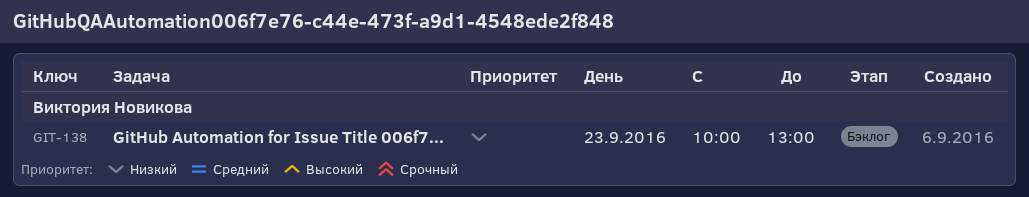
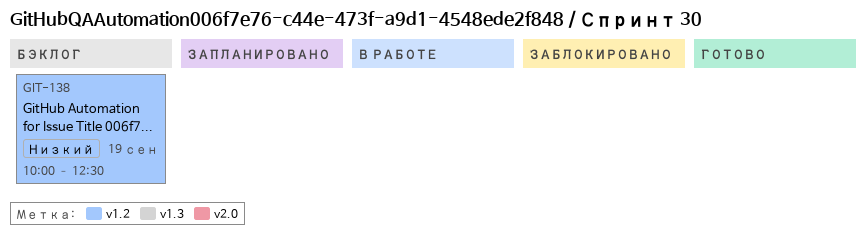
GIT-138, day: Sep 23 -> Sep 19
GIT-138, ends: 13:00 -> 12:30

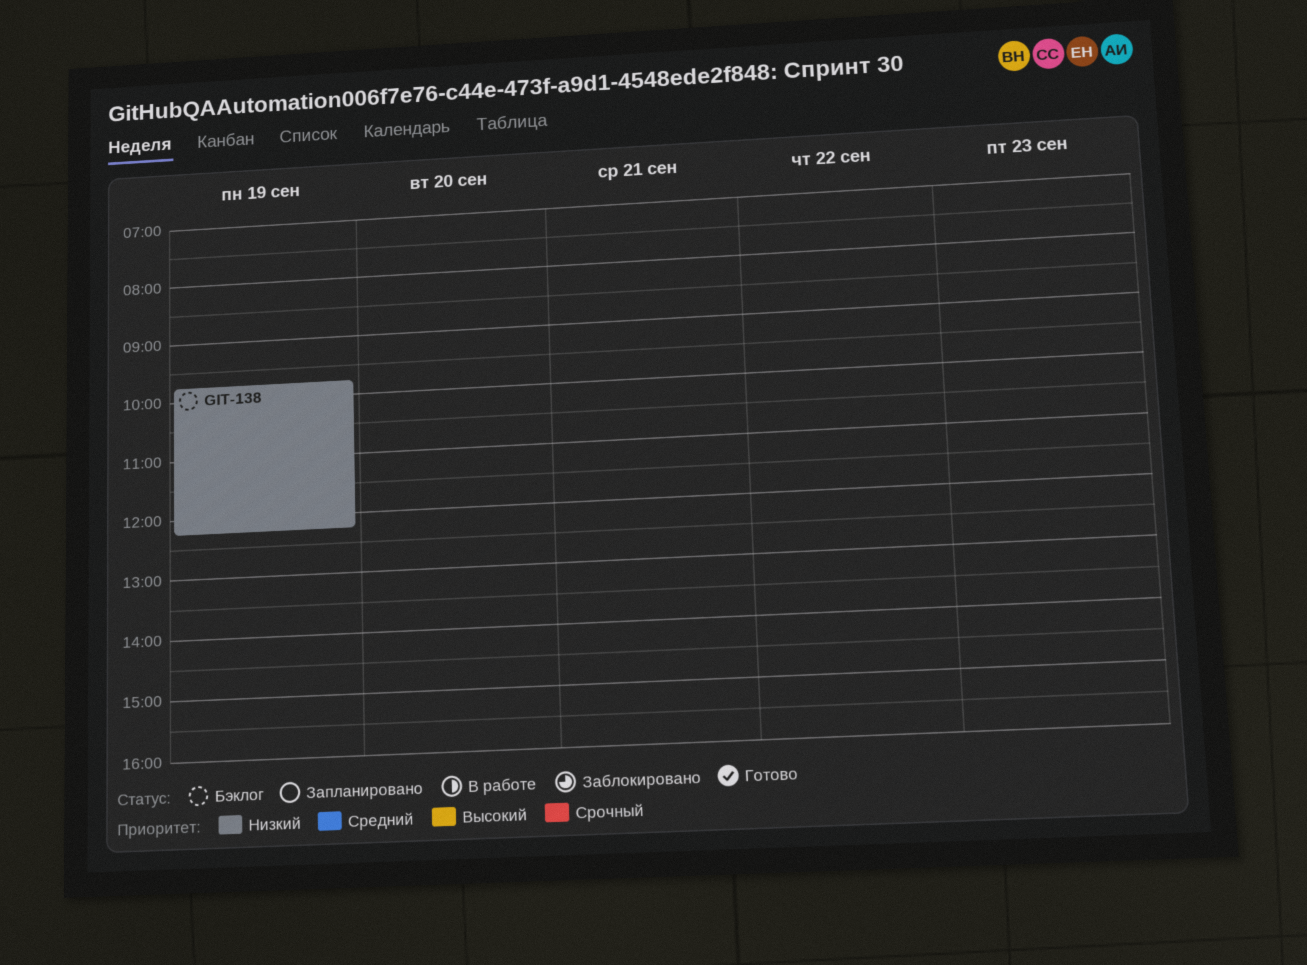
GIT-138, begins: 10:00 -> 09:45
GIT-138, ends: 12:30 -> 12:15

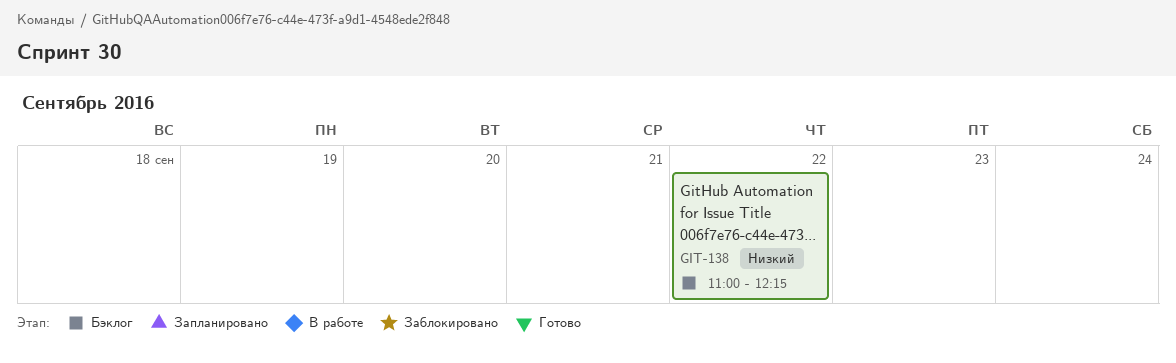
GIT-138, day: Sep 19 -> Sep 22
GIT-138, begins: 09:45 -> 11:00

